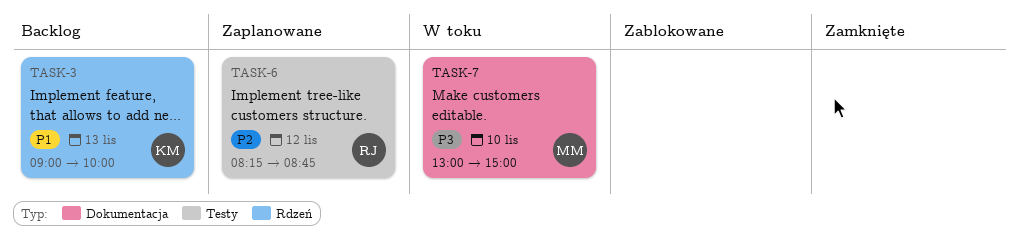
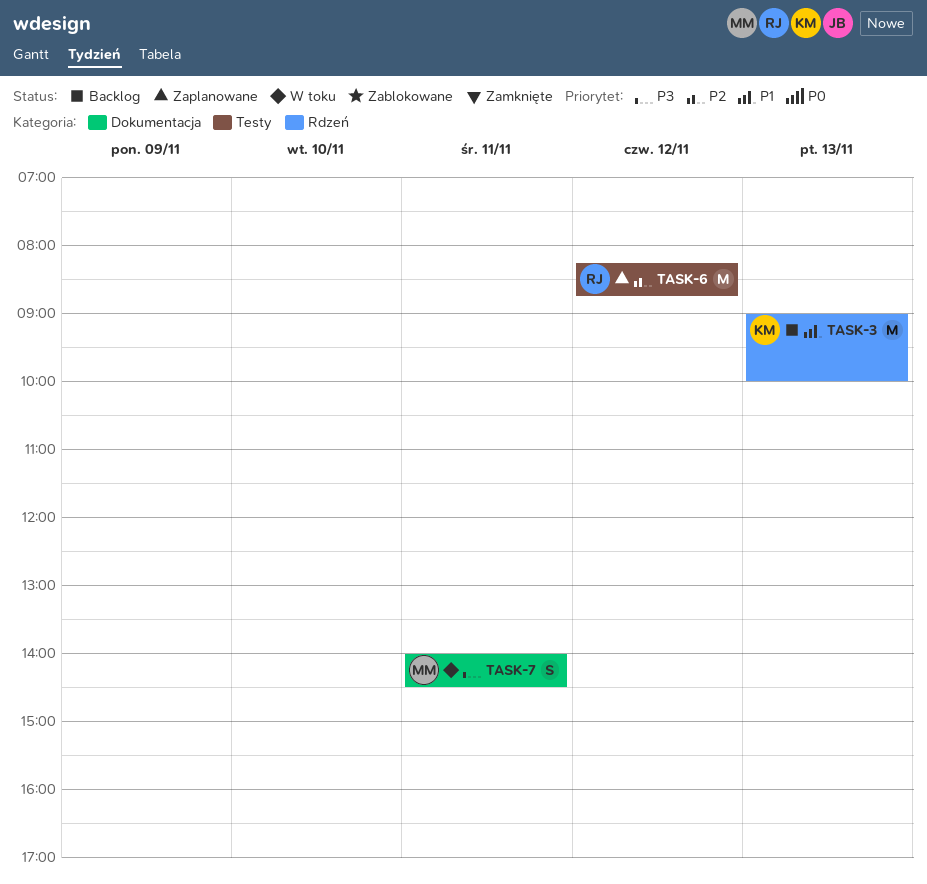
TASK-7, day: Nov 10 -> Nov 11
TASK-7, begins: 13:00 -> 14:00
TASK-7, ends: 15:00 -> 14:30

